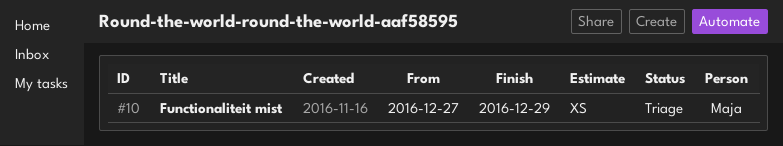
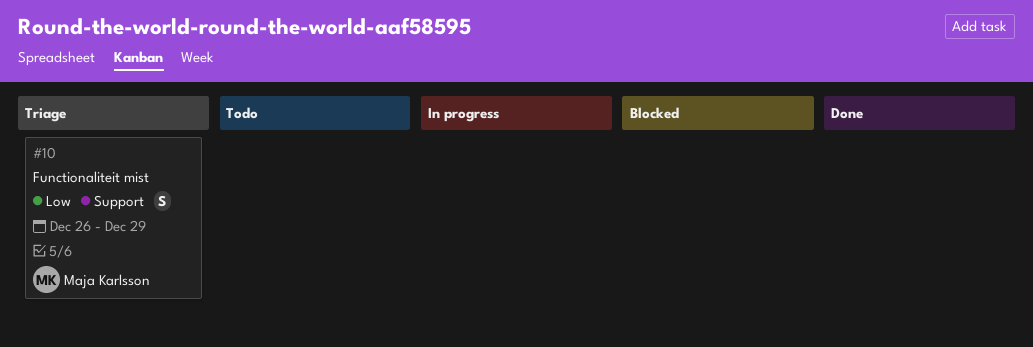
#10, estimate: XS -> S
#10, start: Dec 27 -> Dec 26

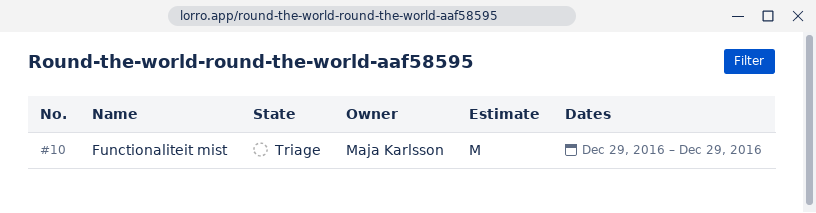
#10, estimate: S -> M
#10, start: Dec 26 -> Dec 29

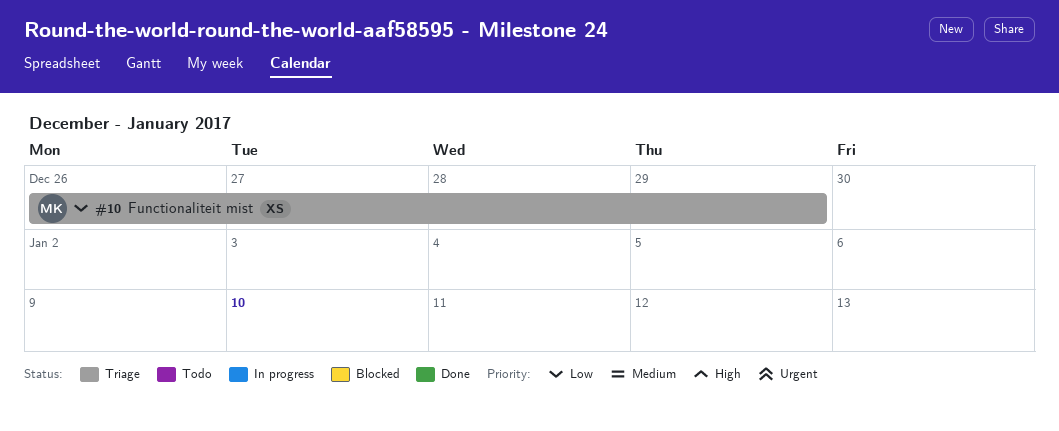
#10, estimate: M -> XS
#10, start: Dec 29 -> Dec 26

